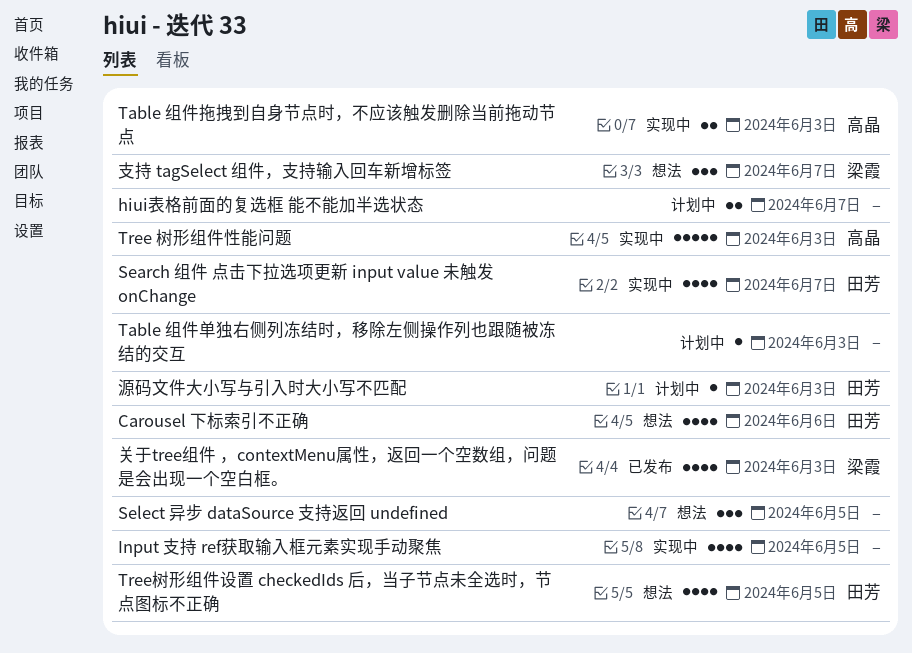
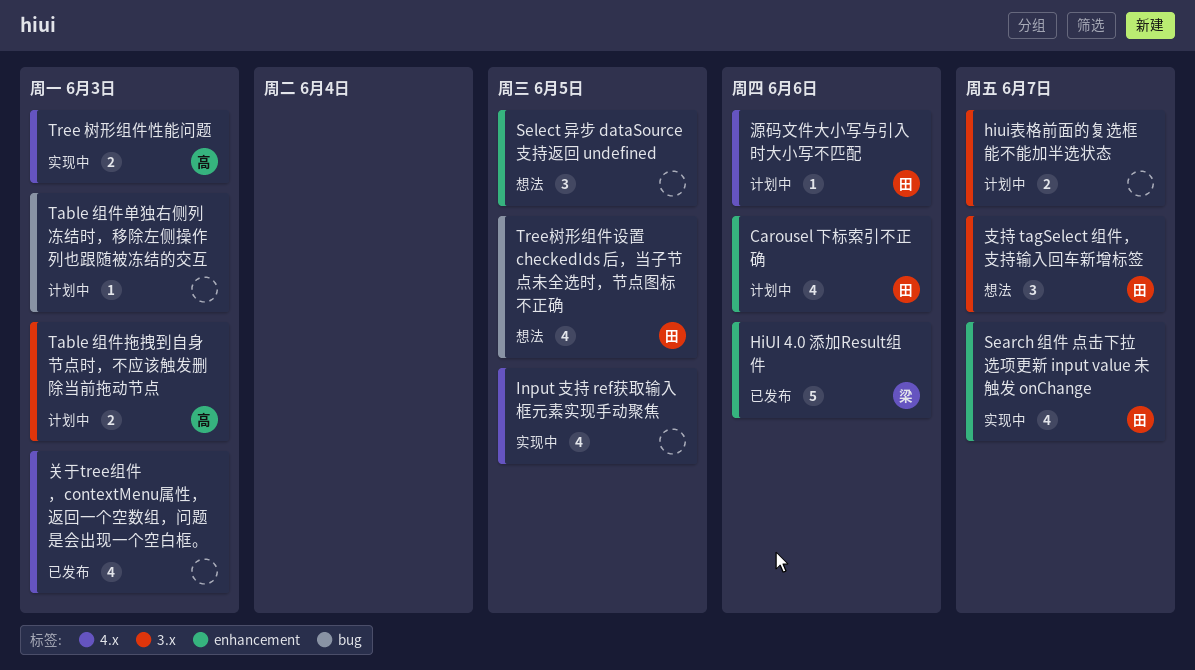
Carousel 下标索引不正确, status: 想法 -> 计划中
HiUI 4.0 添加Result组件: none -> present
Table 组件拖拽到自身节点时，不应该触发删除当前拖动节点, status: 实现中 -> 计划中
Tree 树形组件性能问题, estimate: 5 -> 2
关于tree组件 ，contextMenu属性，返回一个空数组，问题是会出现一个空白框。, owner: 梁霞 -> none
支持 tagSelect 组件，支持输入回车新增标签, owner: 梁霞 -> 田芳
源码文件大小写与引入时大小写不匹配, due: Jun 3 -> Jun 6

